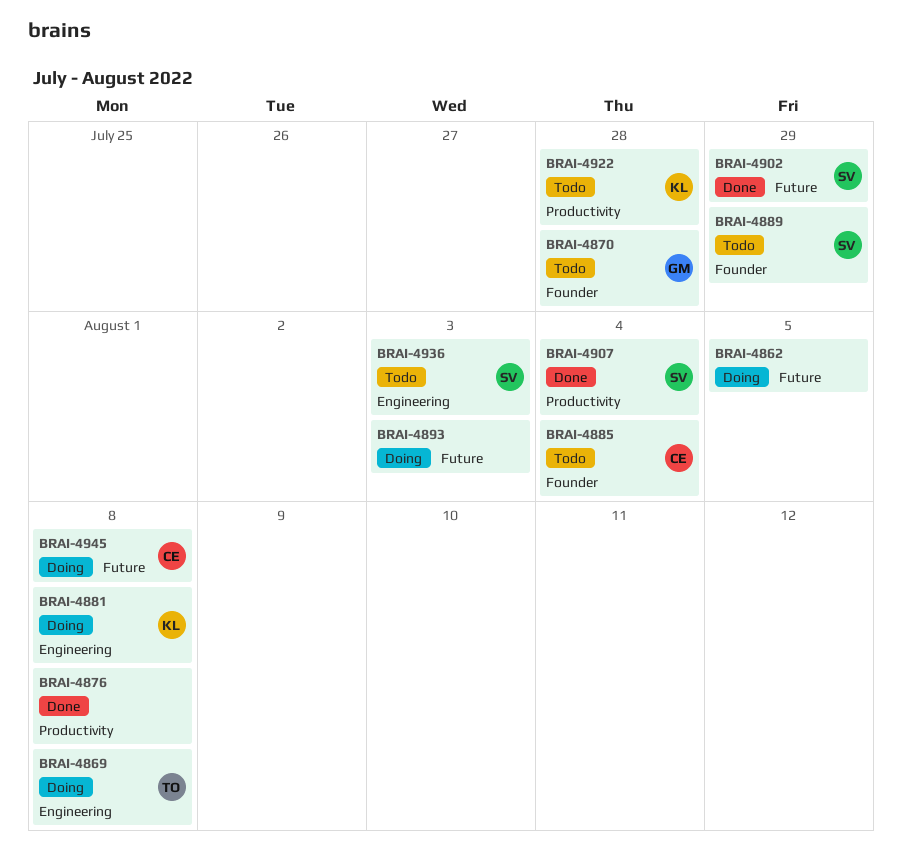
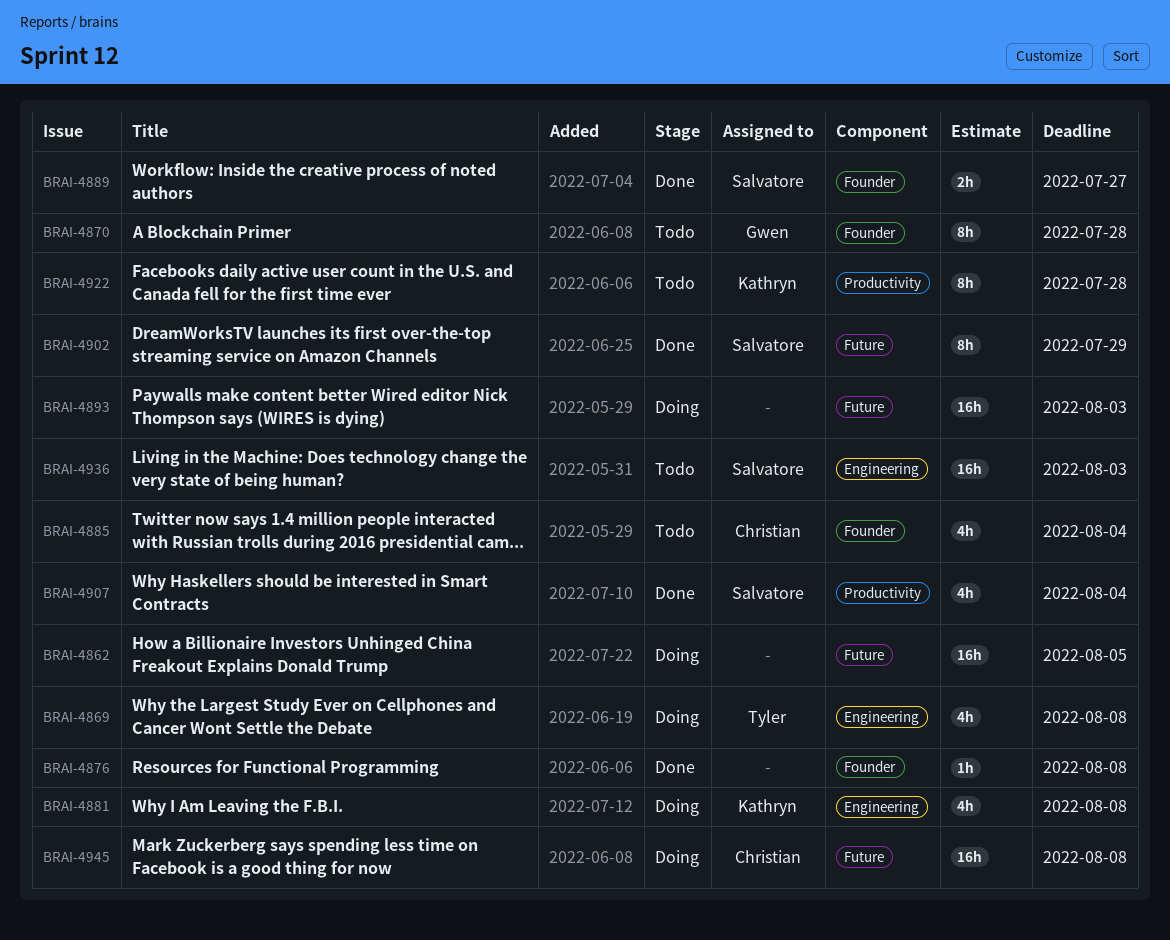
BRAI-4876, label: Productivity -> Founder
BRAI-4889, status: Todo -> Done
BRAI-4889, due: Jul 29 -> Jul 27

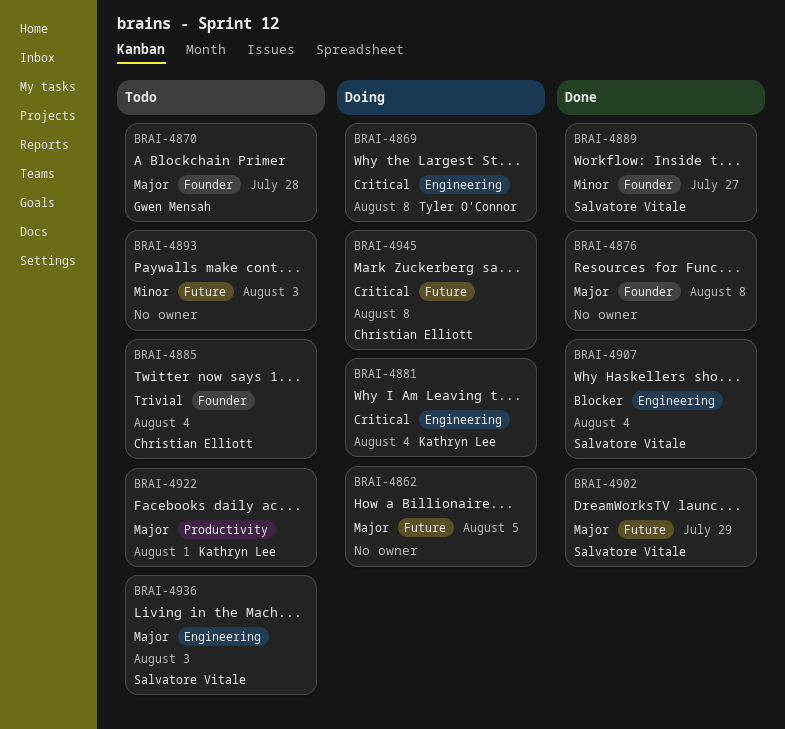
BRAI-4881, due: Aug 8 -> Aug 4
BRAI-4893, status: Doing -> Todo
BRAI-4907, label: Productivity -> Engineering
BRAI-4922, due: Jul 28 -> Aug 1

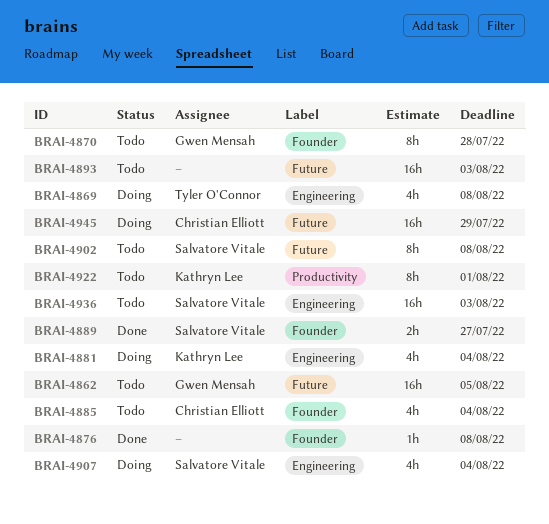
BRAI-4862, status: Doing -> Todo
BRAI-4862, owner: none -> Gwen Mensah
BRAI-4902, status: Done -> Todo
BRAI-4902, due: Jul 29 -> Aug 8
BRAI-4907, status: Done -> Doing
BRAI-4945, due: Aug 8 -> Jul 29

